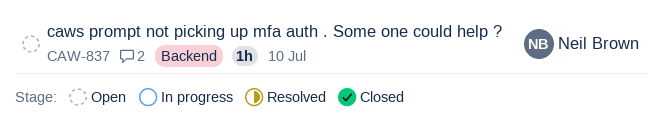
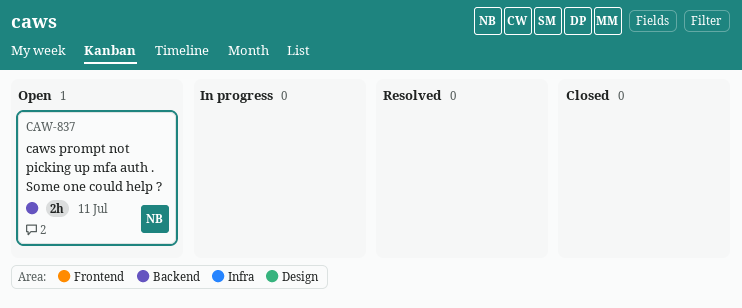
CAW-837, estimate: 1h -> 2h
CAW-837, due: Jul 10 -> Jul 11

